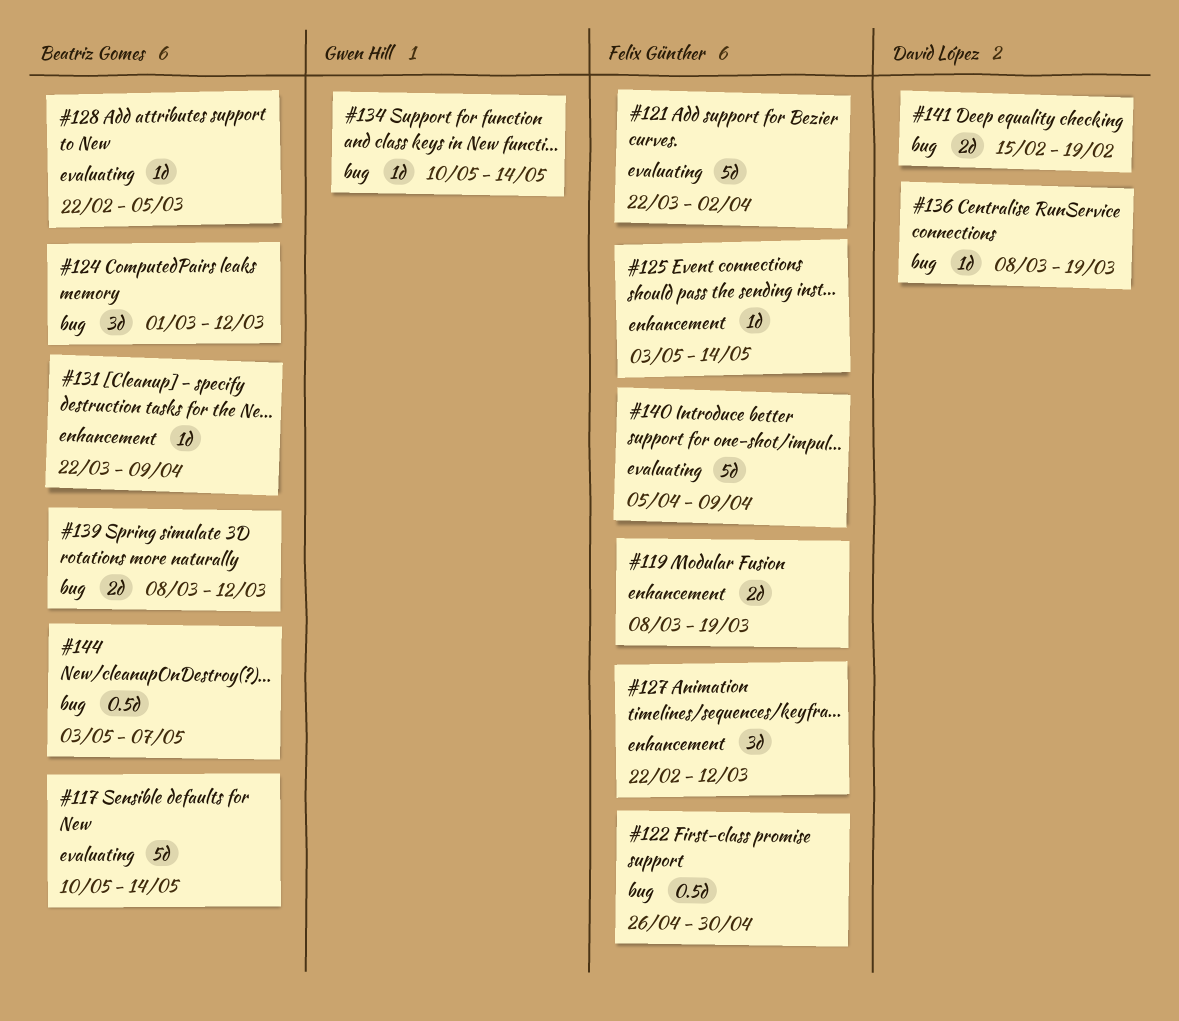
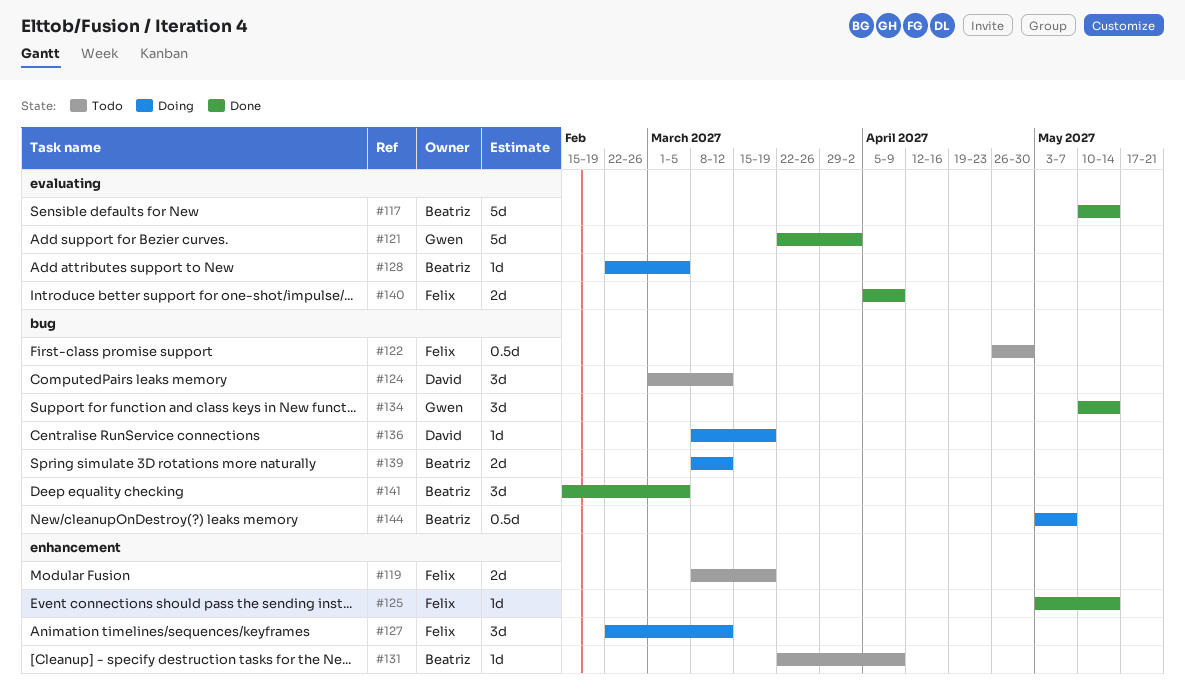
#121, owner: Felix Günther -> Gwen Hill
#124, owner: Beatriz Gomes -> David López
#134, estimate: 1d -> 3d
#140, estimate: 5d -> 2d
#141, owner: David López -> Beatriz Gomes
#141, estimate: 2d -> 3d
#141, due: Feb 19 -> Mar 5

